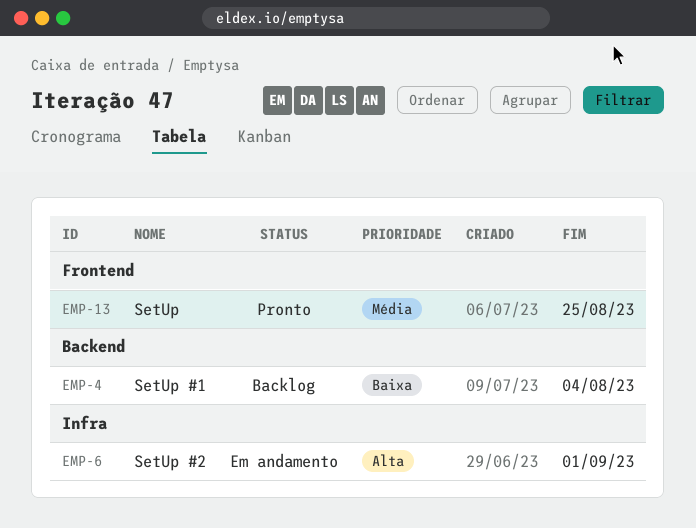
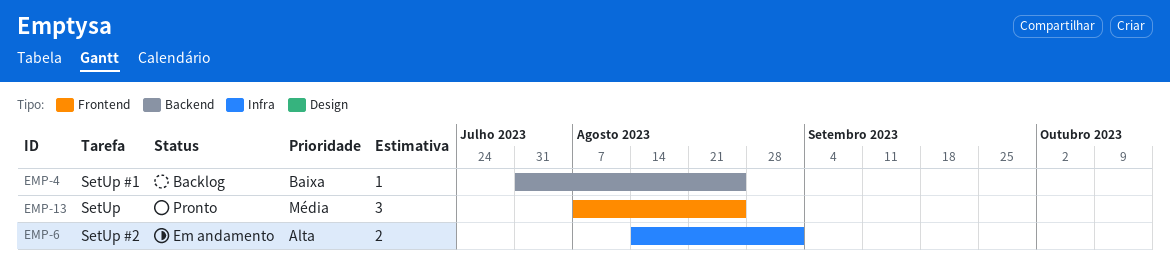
EMP-4, due: Aug 4 -> Aug 25

